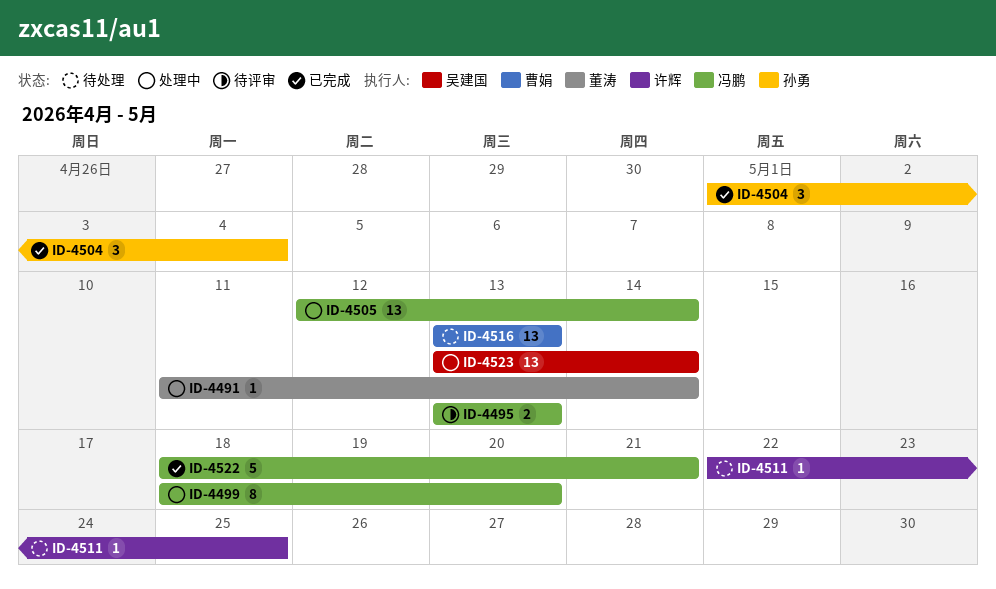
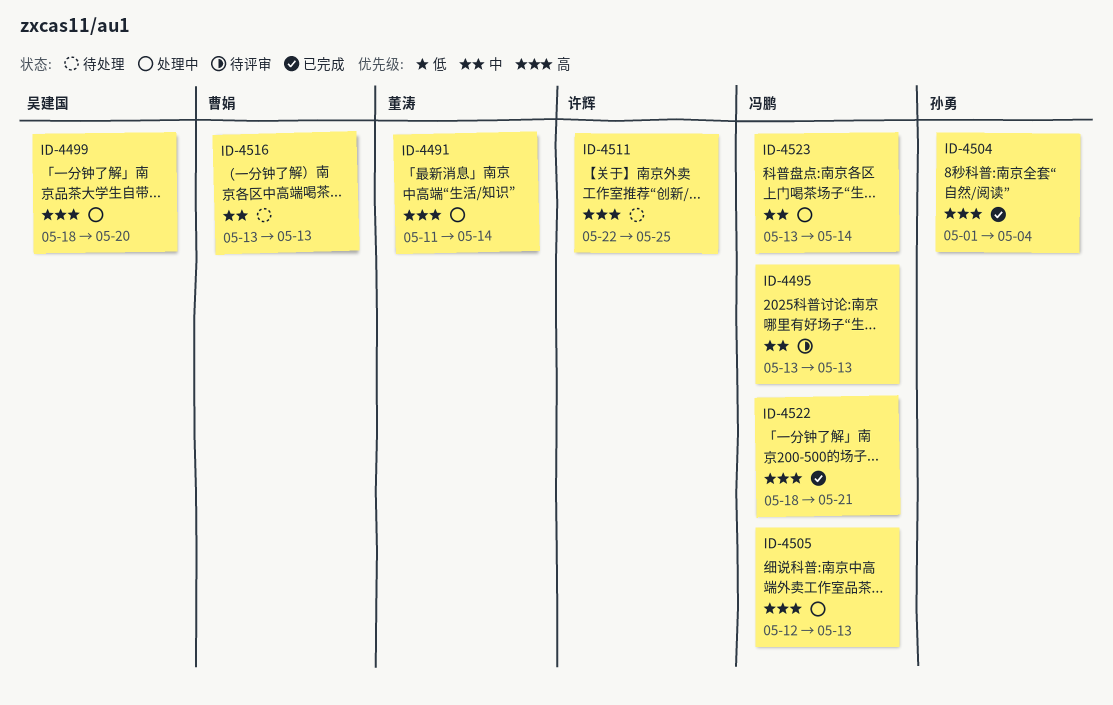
ID-4499, owner: 冯鹏 -> 吴建国
ID-4505, due: May 14 -> May 13
ID-4523, owner: 吴建国 -> 冯鹏

